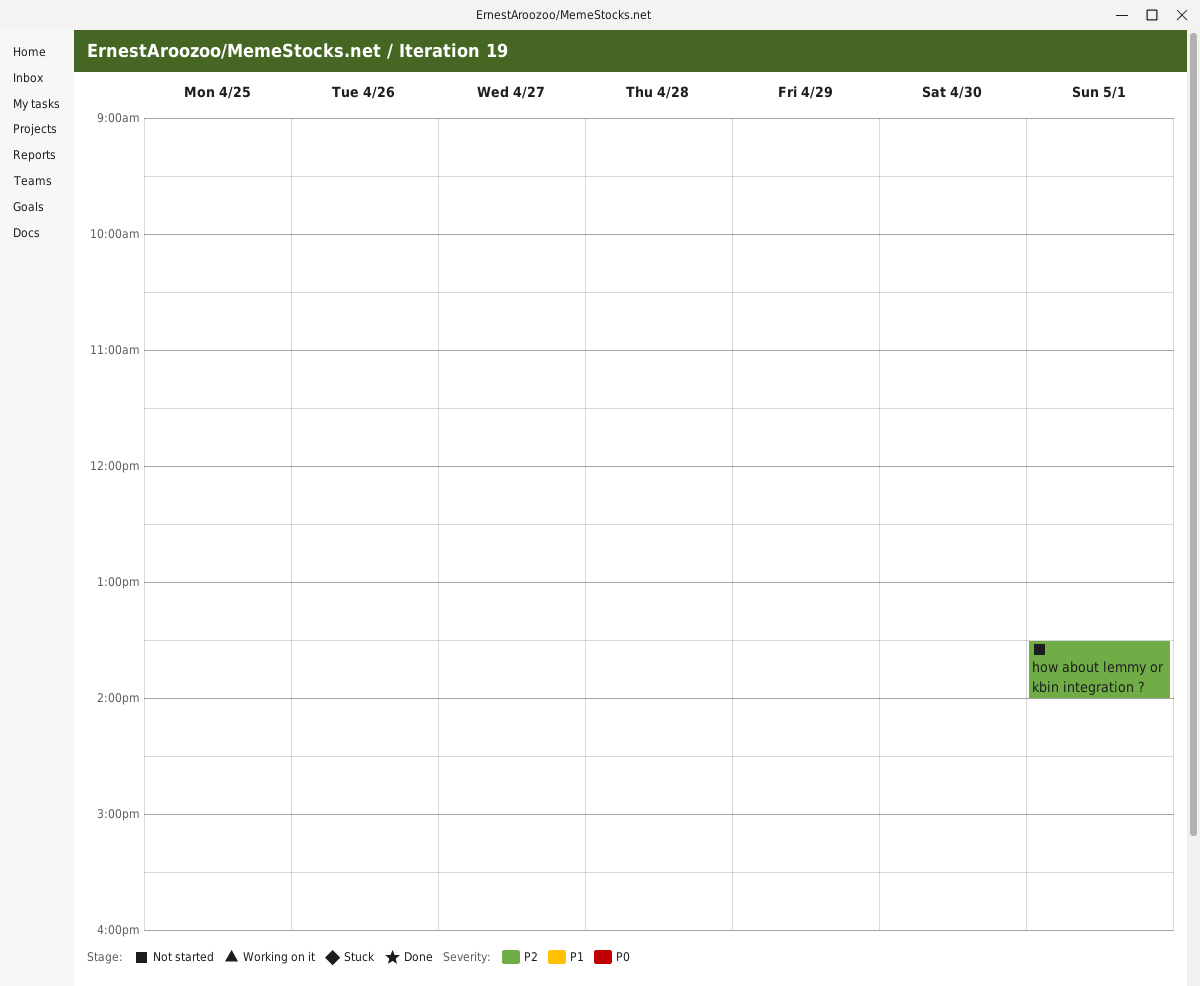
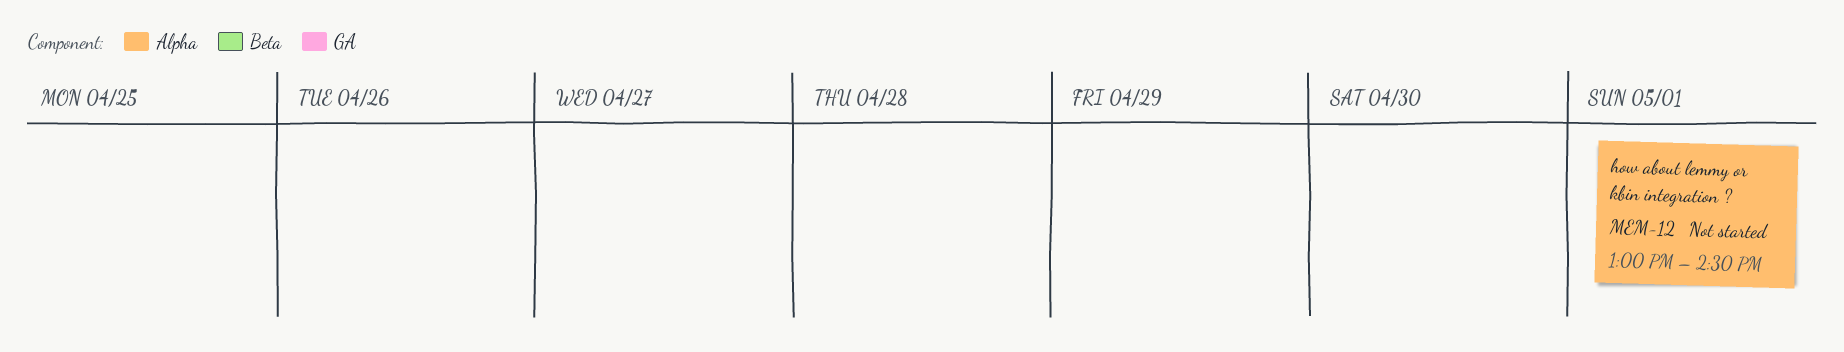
how about lemmy or kbin integration ?, begins: 13:30 -> 13:00
how about lemmy or kbin integration ?, ends: 14:00 -> 14:30

